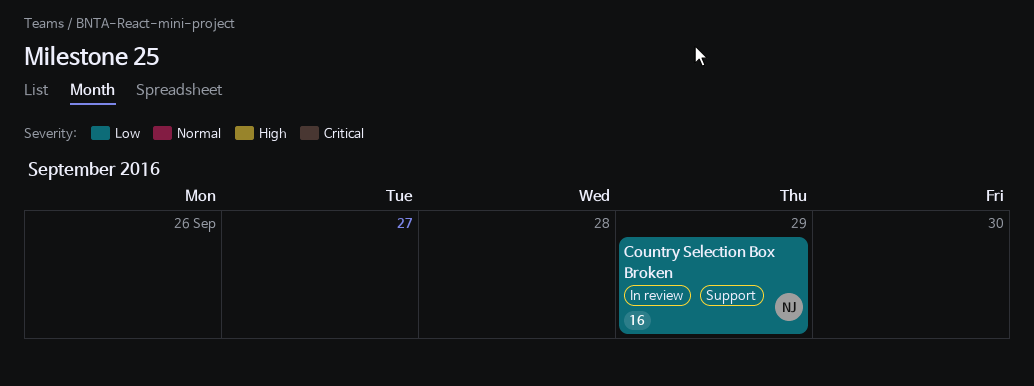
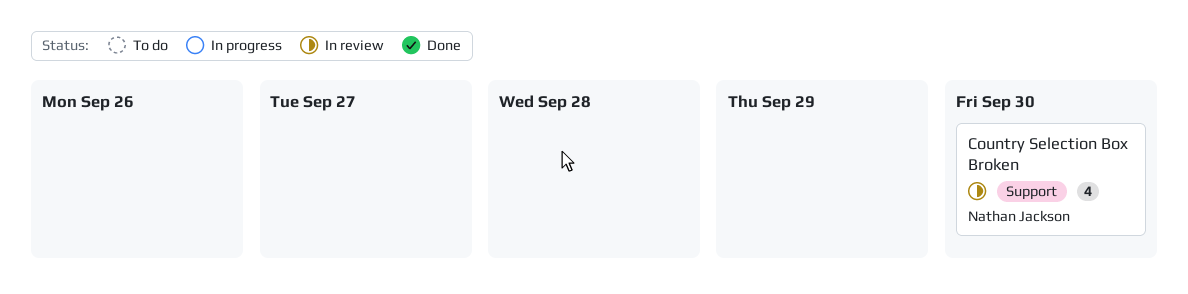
Country Selection Box Broken, estimate: 16 -> 4
Country Selection Box Broken, due: Sep 29 -> Sep 30

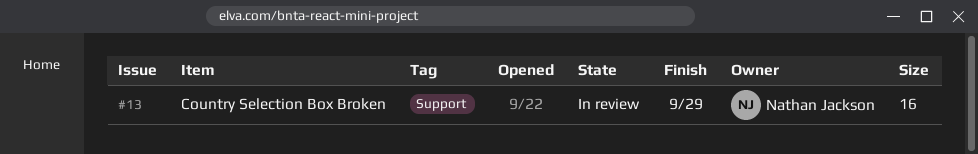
Country Selection Box Broken, estimate: 4 -> 16
Country Selection Box Broken, due: Sep 30 -> Sep 29

